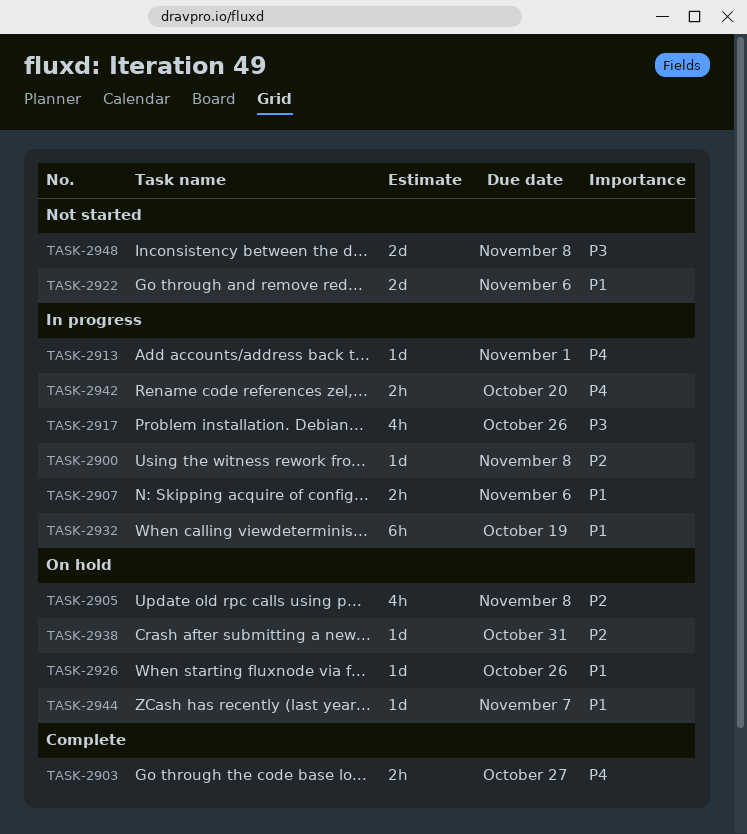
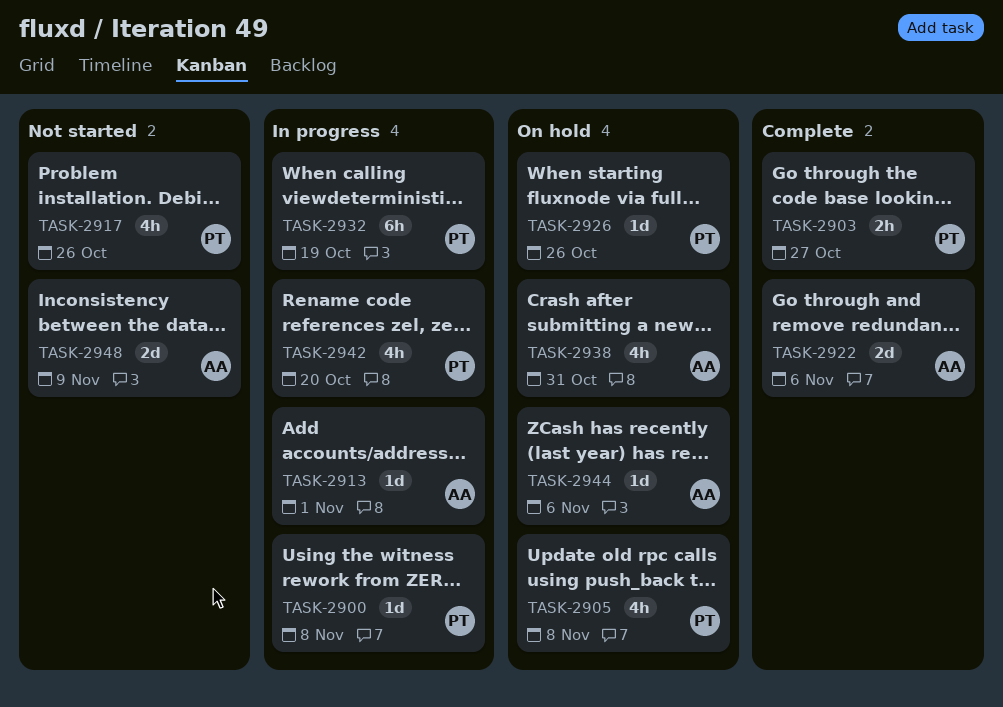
TASK-2907: present -> none
TASK-2917, status: In progress -> Not started
TASK-2922, status: Not started -> Complete
TASK-2938, estimate: 1d -> 4h
TASK-2942, estimate: 2h -> 4h
TASK-2944, due: Nov 7 -> Nov 6
TASK-2948, due: Nov 8 -> Nov 9

